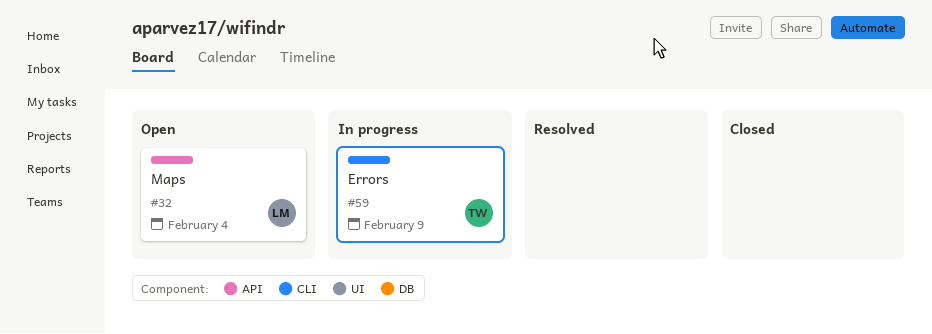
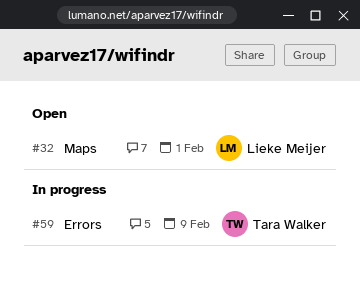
#32, due: Feb 4 -> Feb 1

